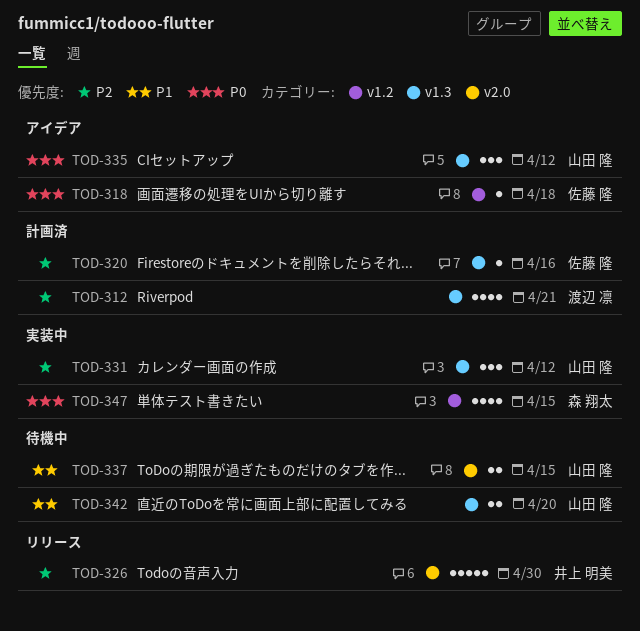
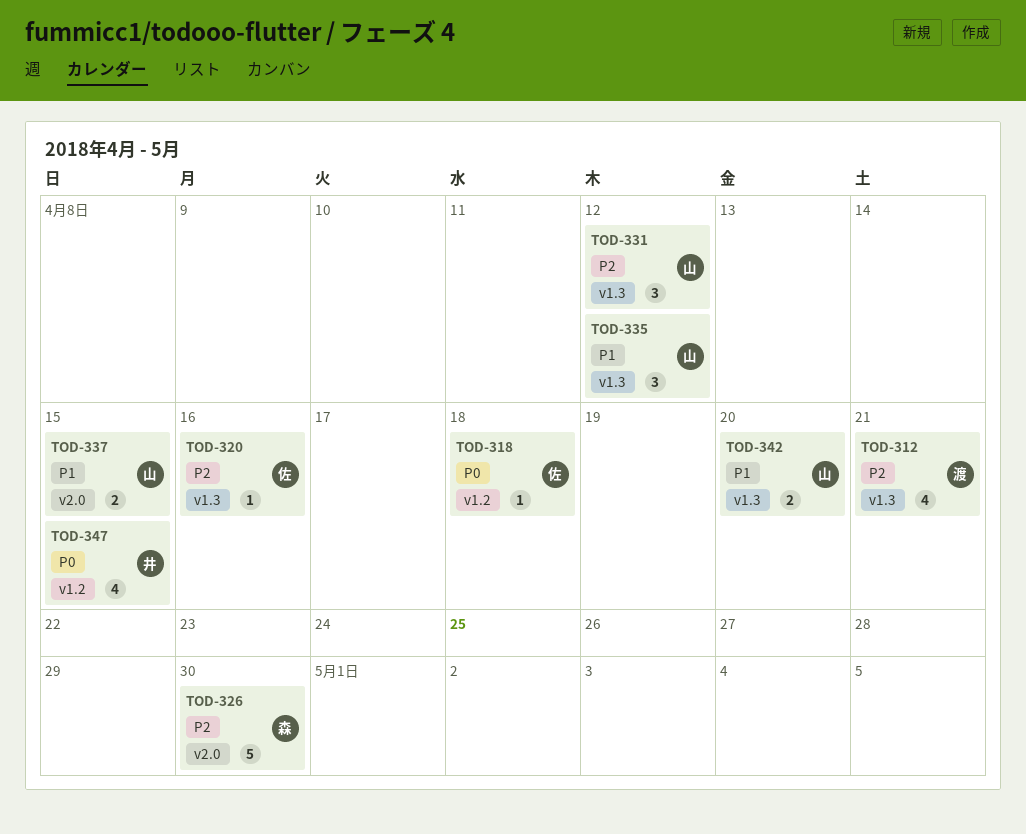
TOD-326, owner: 井上 明美 -> 森 翔太
TOD-335, priority: P0 -> P1
TOD-347, owner: 森 翔太 -> 井上 明美

